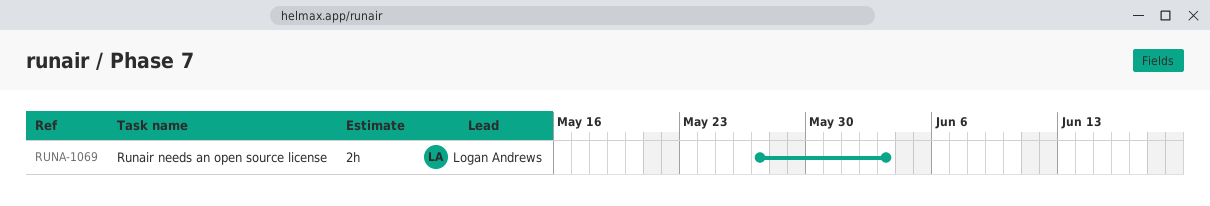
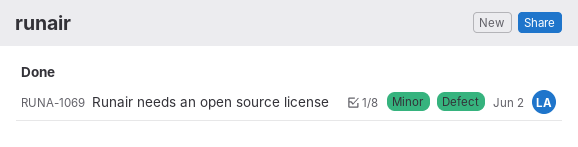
RUNA-1069, due: Jun 3 -> Jun 2

